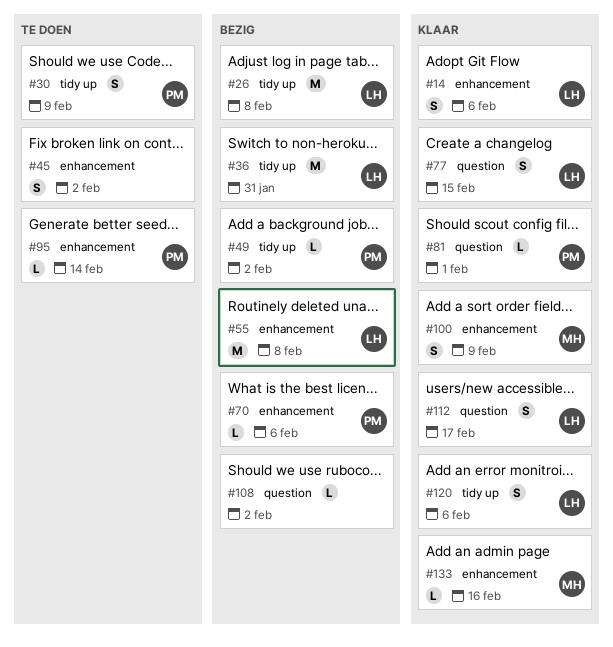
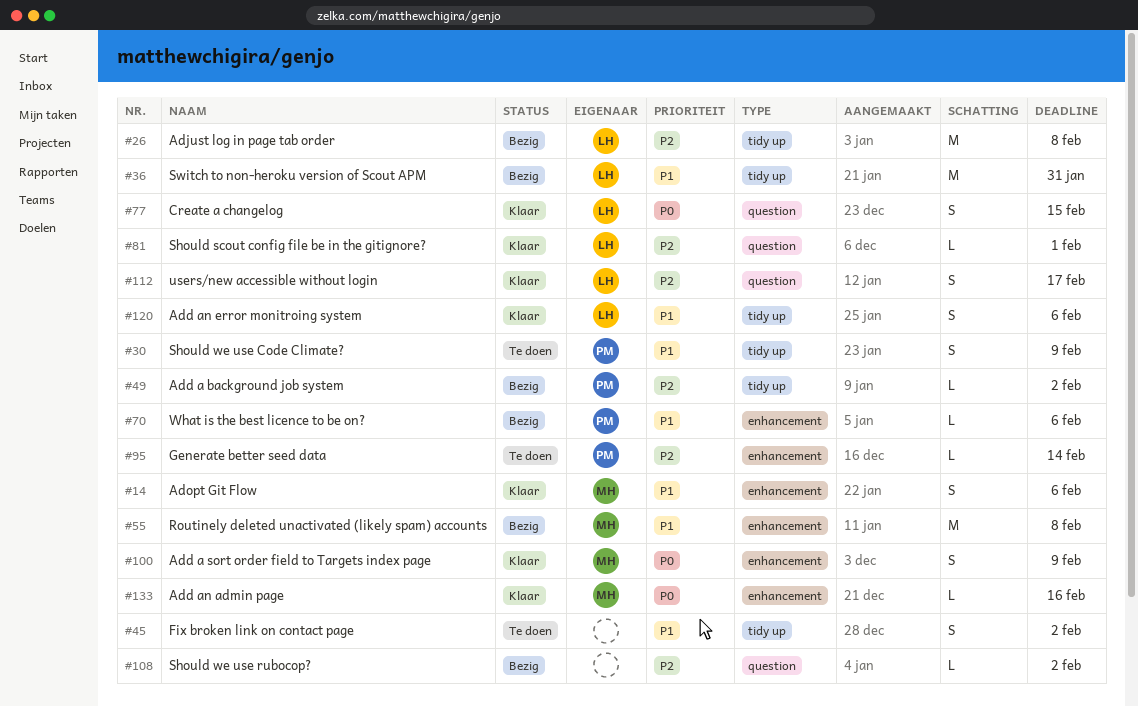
#14, owner: LH -> MH
#45, label: enhancement -> tidy up
#55, owner: LH -> MH
#81, owner: PM -> LH

